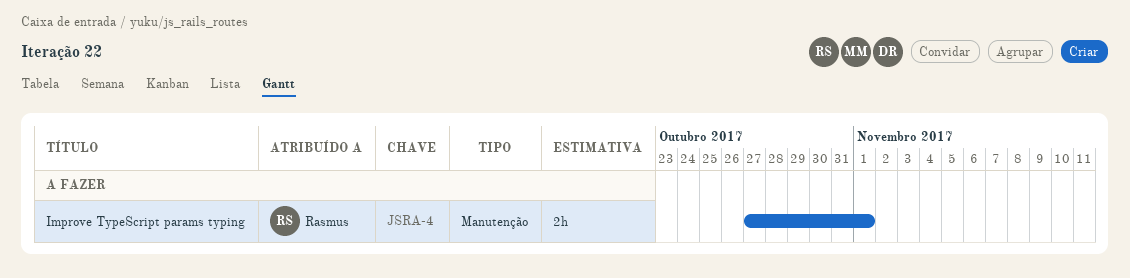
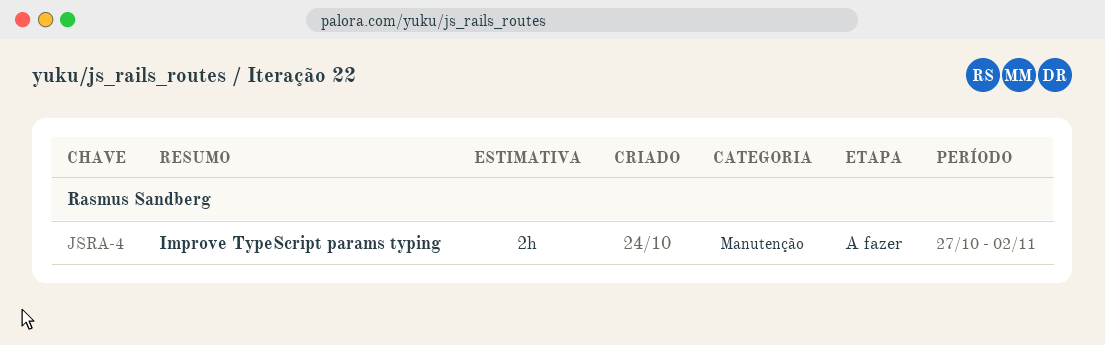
JSRA-4, due: Nov 1 -> Nov 2

